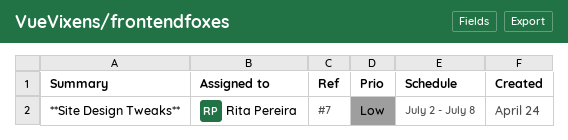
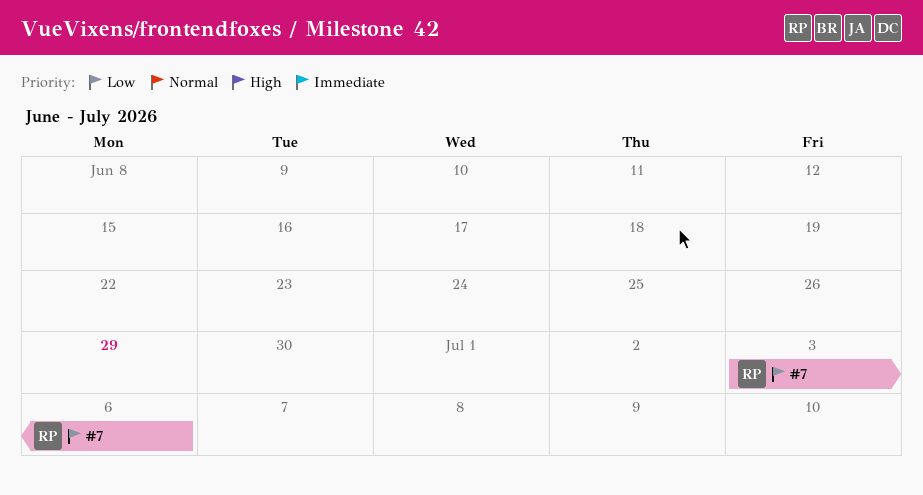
#7, start: Jul 2 -> Jul 3
#7, due: Jul 8 -> Jul 6

